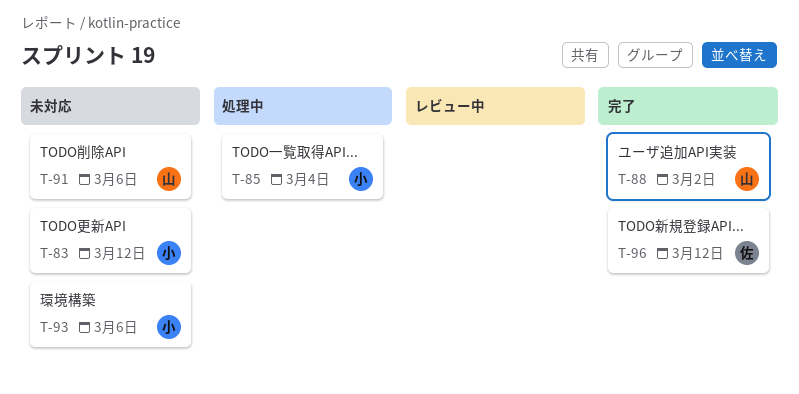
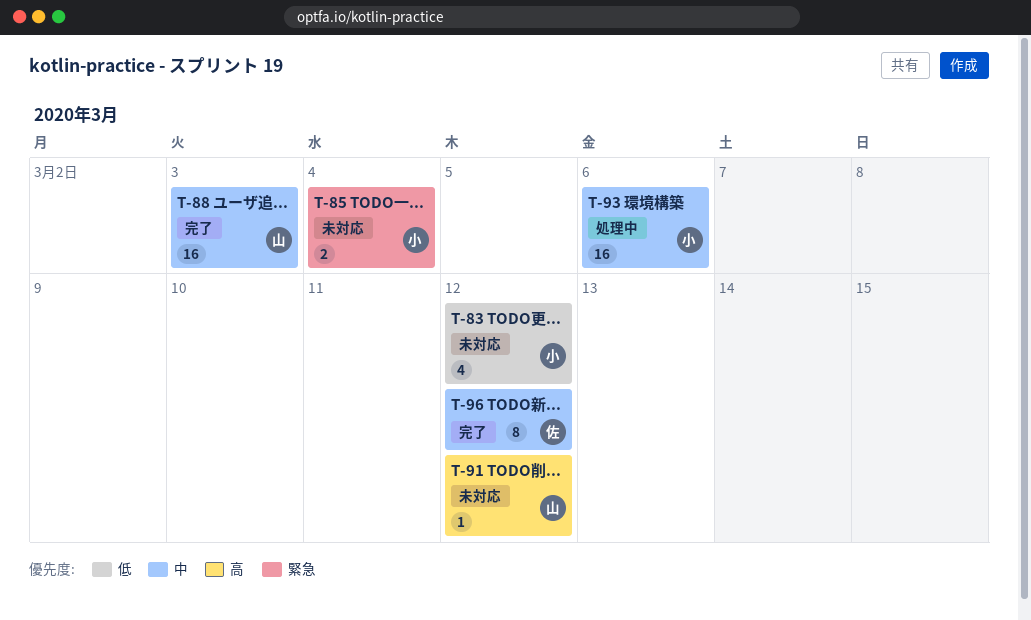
T-85, status: 処理中 -> 未対応
T-88, due: Mar 2 -> Mar 3
T-91, due: Mar 6 -> Mar 12
T-93, status: 未対応 -> 処理中

